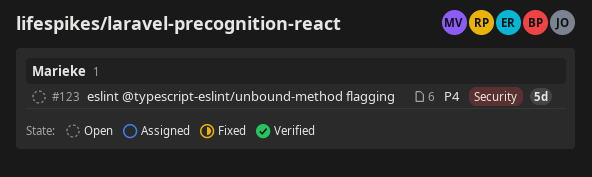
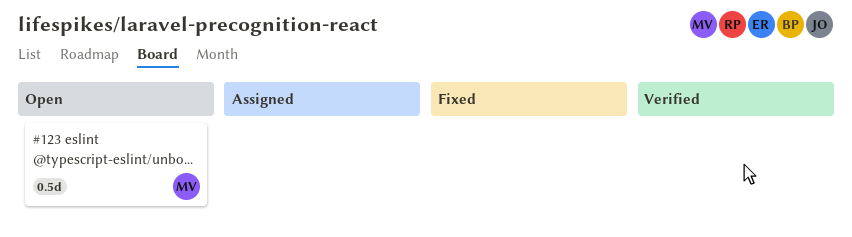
#123, estimate: 5d -> 0.5d

